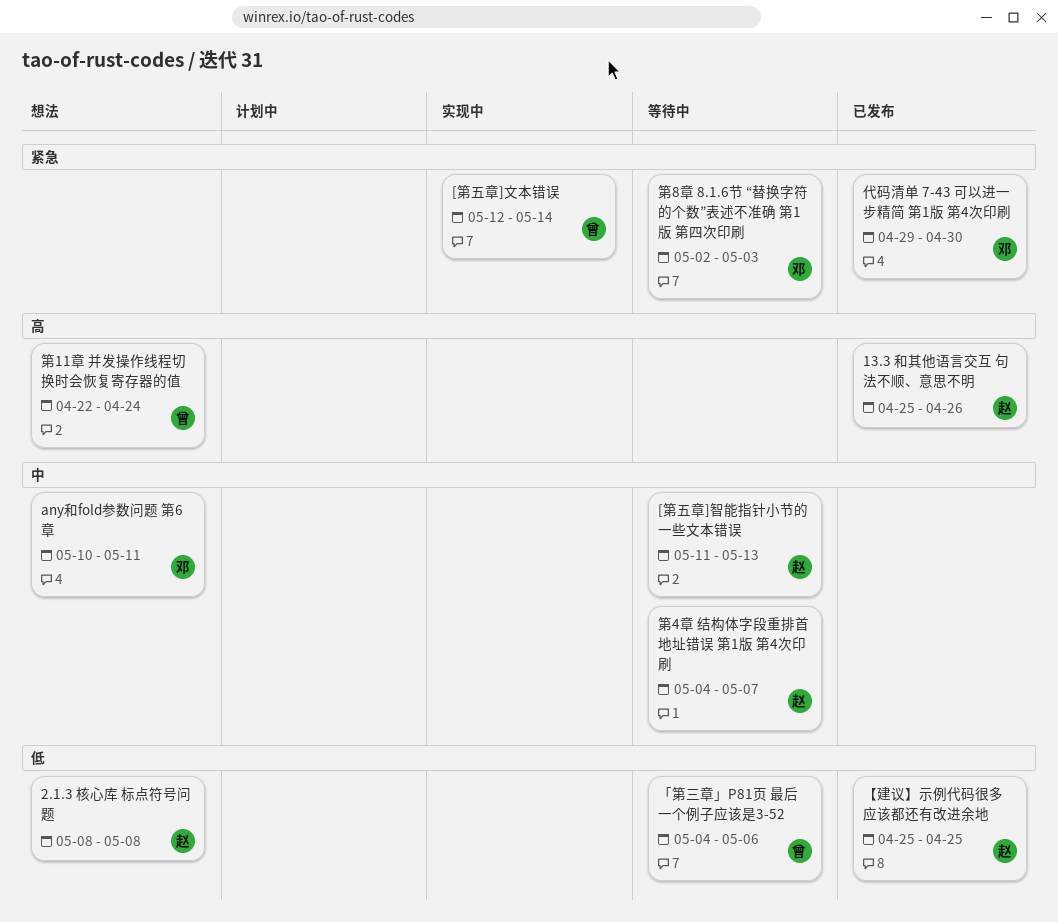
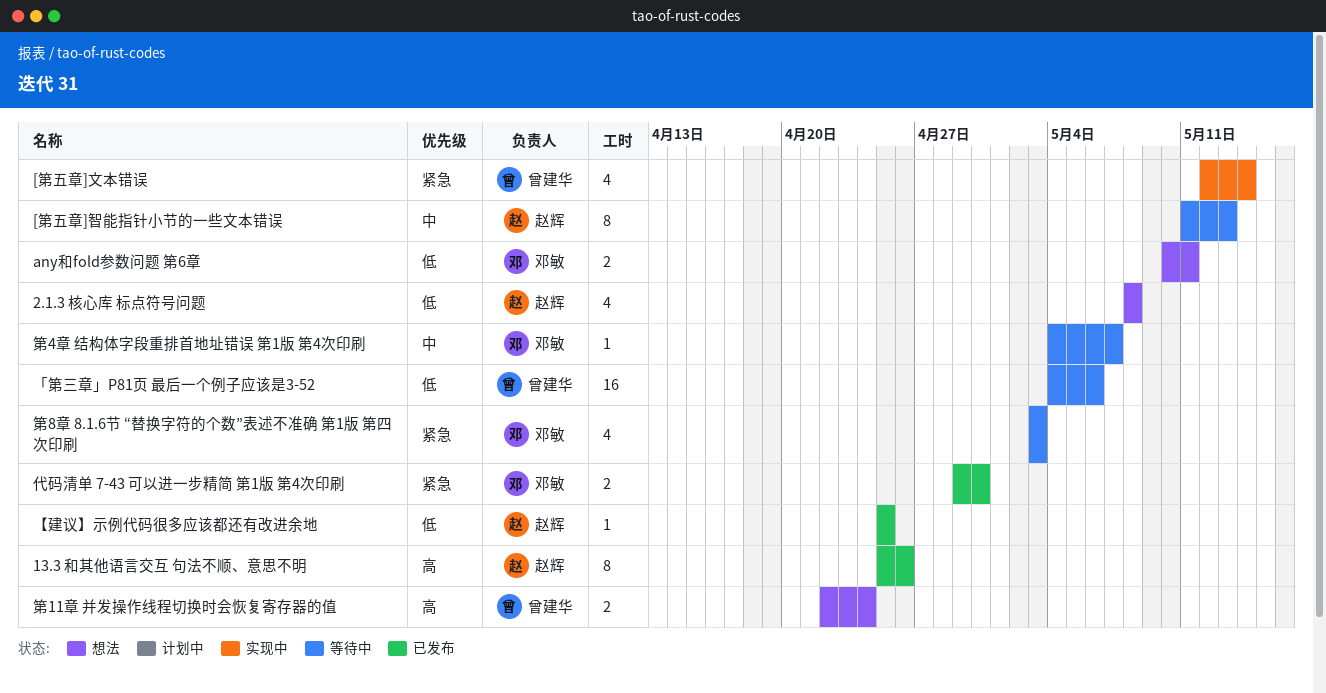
any和fold参数问题 第6章, priority: 中 -> 低
第4章 结构体字段重排首地址错误 第1版 第4次印刷, owner: 赵辉 -> 邓敏
第8章 8.1.6节 “替换字符的个数”表述不准确 第1版 第四次印刷, start: May 2 -> May 3

